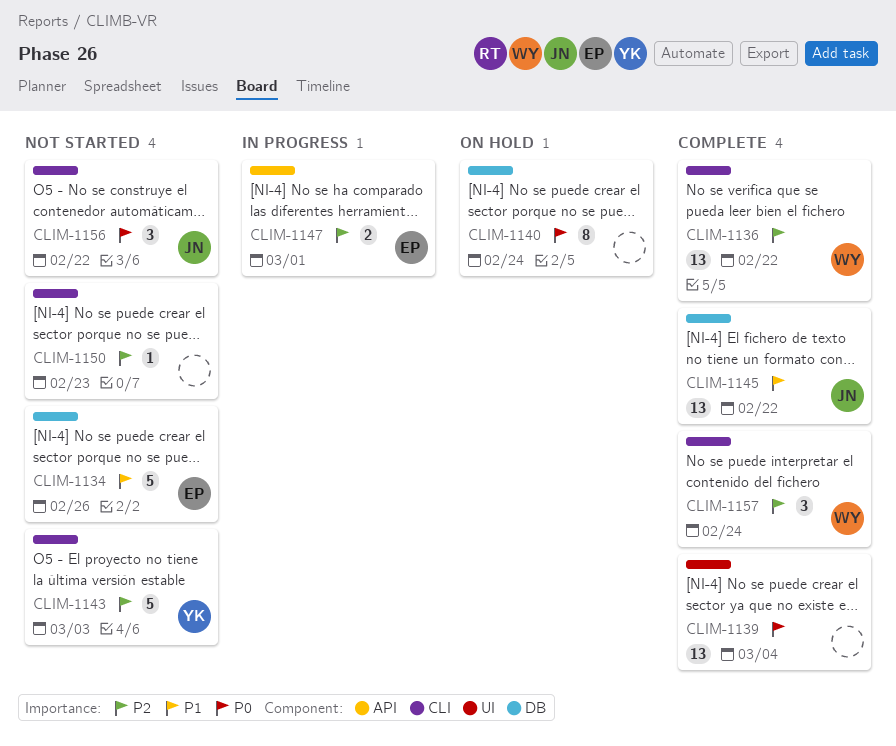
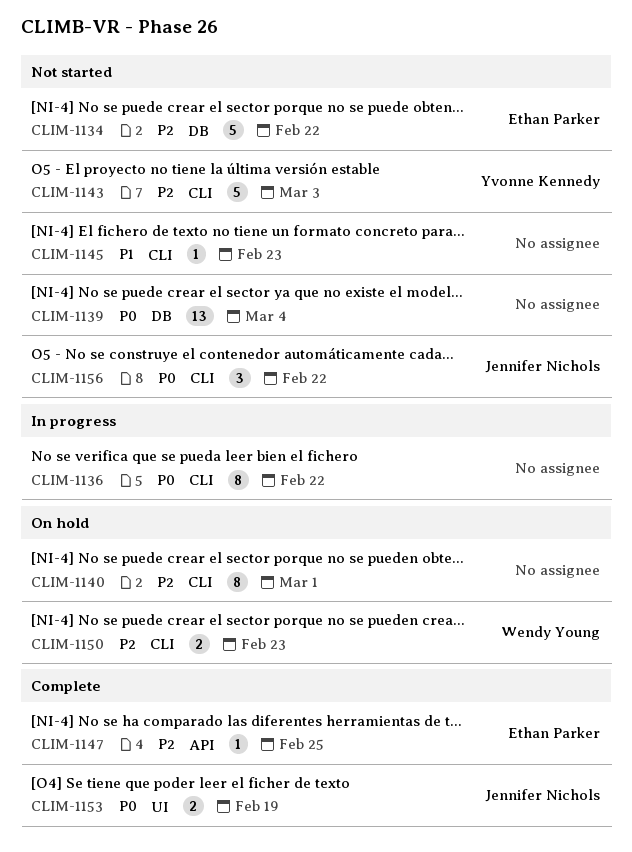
CLIM-1134, priority: P1 -> P2
CLIM-1134, due: Feb 26 -> Feb 22
CLIM-1136, status: Complete -> In progress
CLIM-1136, owner: Wendy Young -> none
CLIM-1136, priority: P2 -> P0
CLIM-1136, estimate: 13 -> 8
CLIM-1139, status: Complete -> Not started
CLIM-1139, label: UI -> DB
CLIM-1140, priority: P0 -> P2
CLIM-1140, label: DB -> CLI
CLIM-1140, due: Feb 24 -> Mar 1
CLIM-1145, status: Complete -> Not started
CLIM-1145, owner: Jennifer Nichols -> none
CLIM-1145, label: DB -> CLI
CLIM-1145, estimate: 13 -> 1
CLIM-1145, due: Feb 22 -> Feb 23
CLIM-1147, status: In progress -> Complete
CLIM-1147, estimate: 2 -> 1
CLIM-1147, due: Mar 1 -> Feb 25
CLIM-1150, status: Not started -> On hold
CLIM-1150, owner: none -> Wendy Young
CLIM-1150, estimate: 1 -> 2
CLIM-1153: none -> present
CLIM-1157: present -> none

